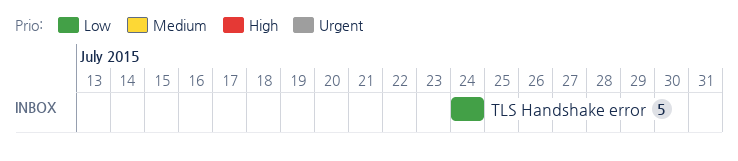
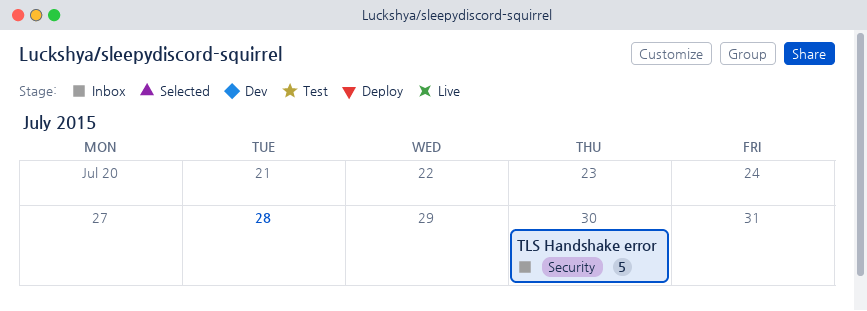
TLS Handshake error, due: Jul 24 -> Jul 30

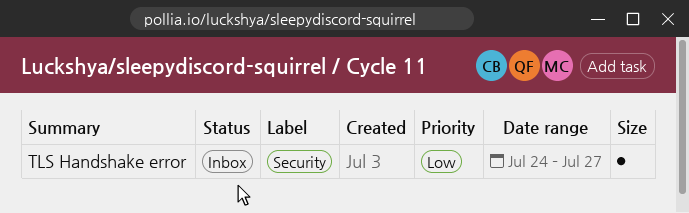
TLS Handshake error, estimate: 5 -> 1
TLS Handshake error, due: Jul 30 -> Jul 27

